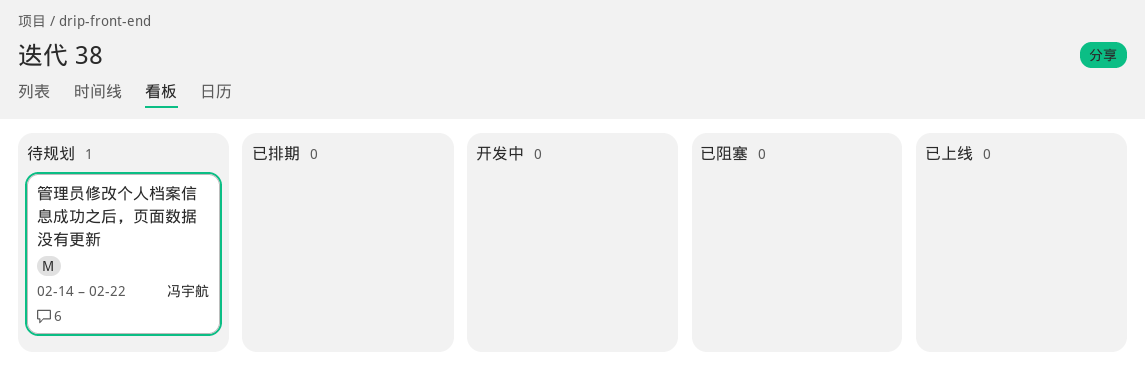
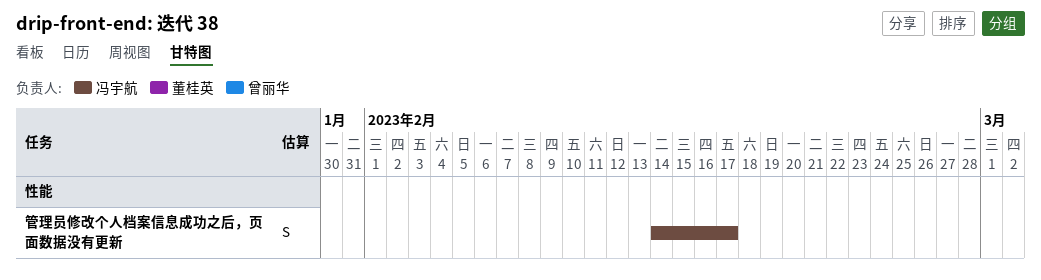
管理员修改个人档案信息成功之后，页面数据没有更新, estimate: M -> S
管理员修改个人档案信息成功之后，页面数据没有更新, due: Feb 22 -> Feb 17

